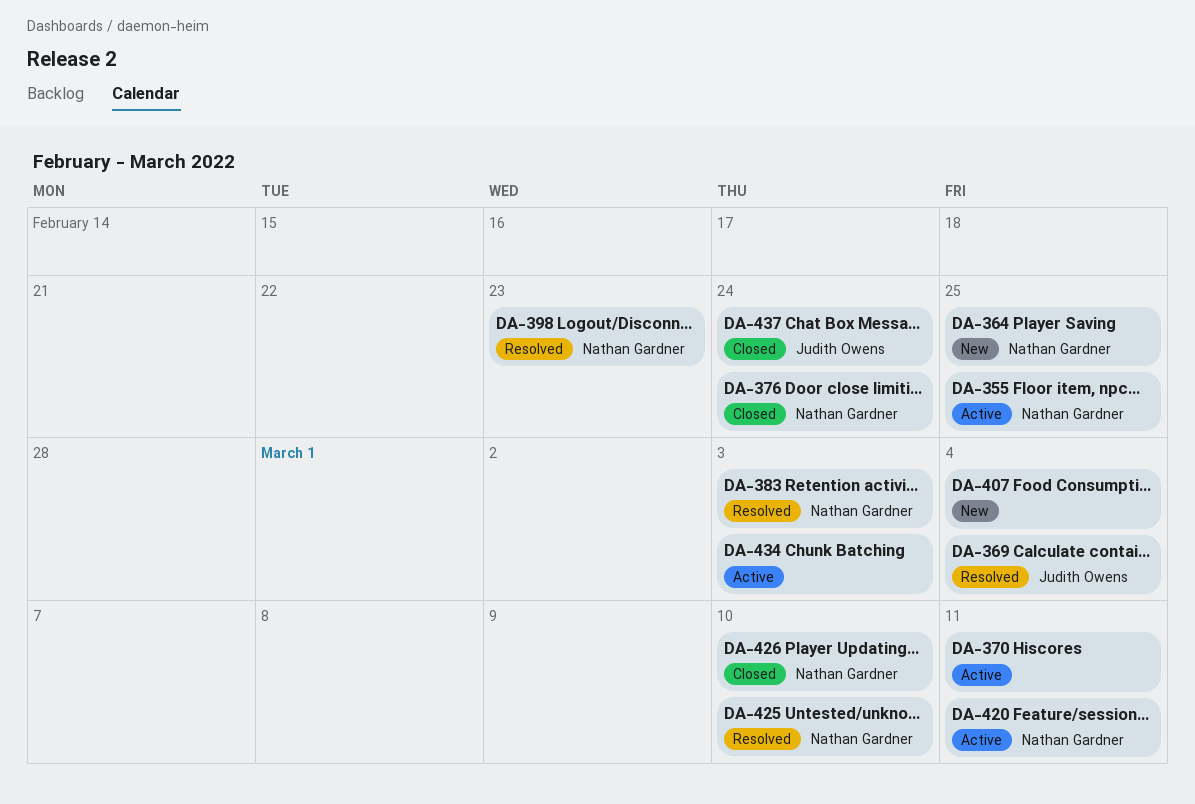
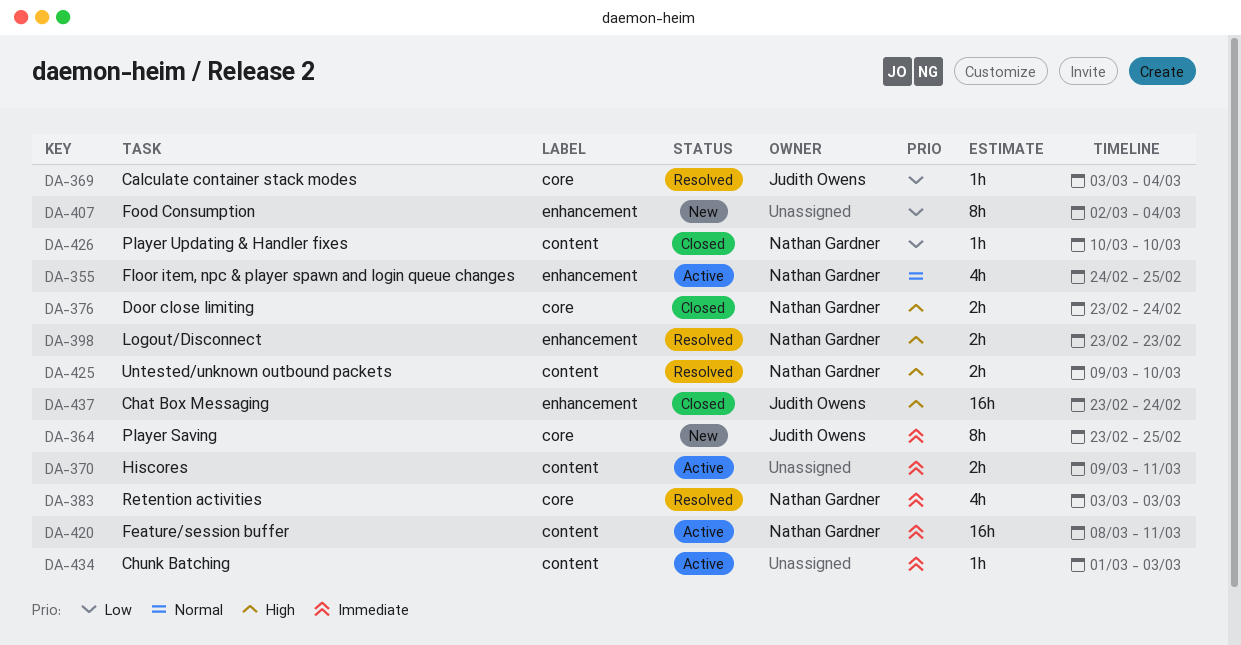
DA-364, owner: Nathan Gardner -> Judith Owens

